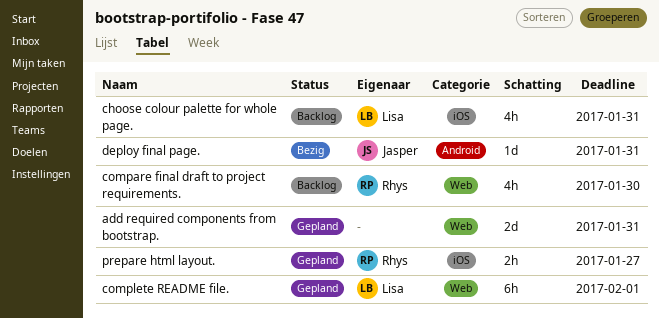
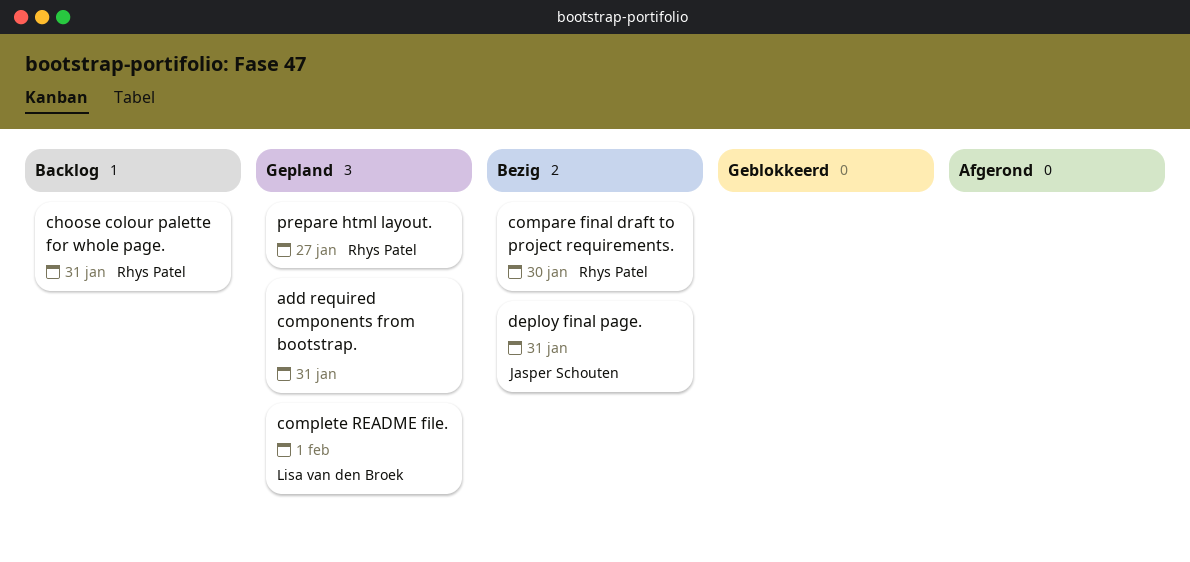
choose colour palette for whole page., owner: Lisa van den Broek -> Rhys Patel
compare final draft to project requirements., status: Backlog -> Bezig

